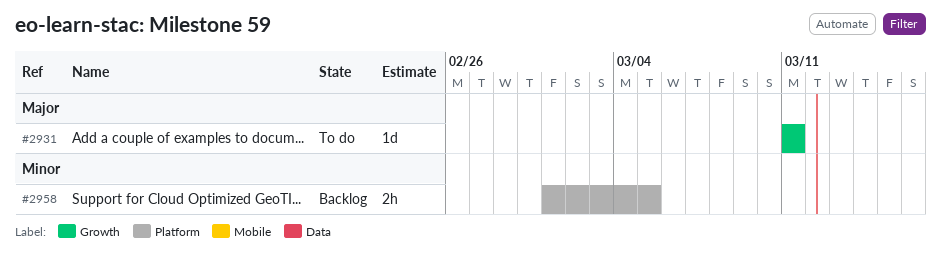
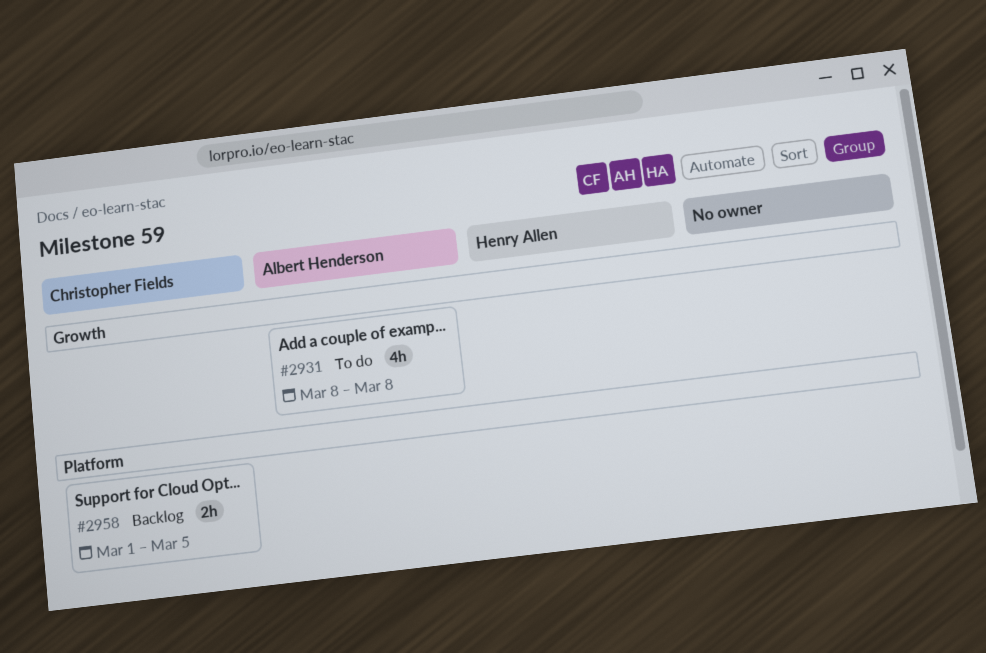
#2931, estimate: 1d -> 4h
#2931, start: Mar 11 -> Mar 8
#2931, due: Mar 11 -> Mar 8

